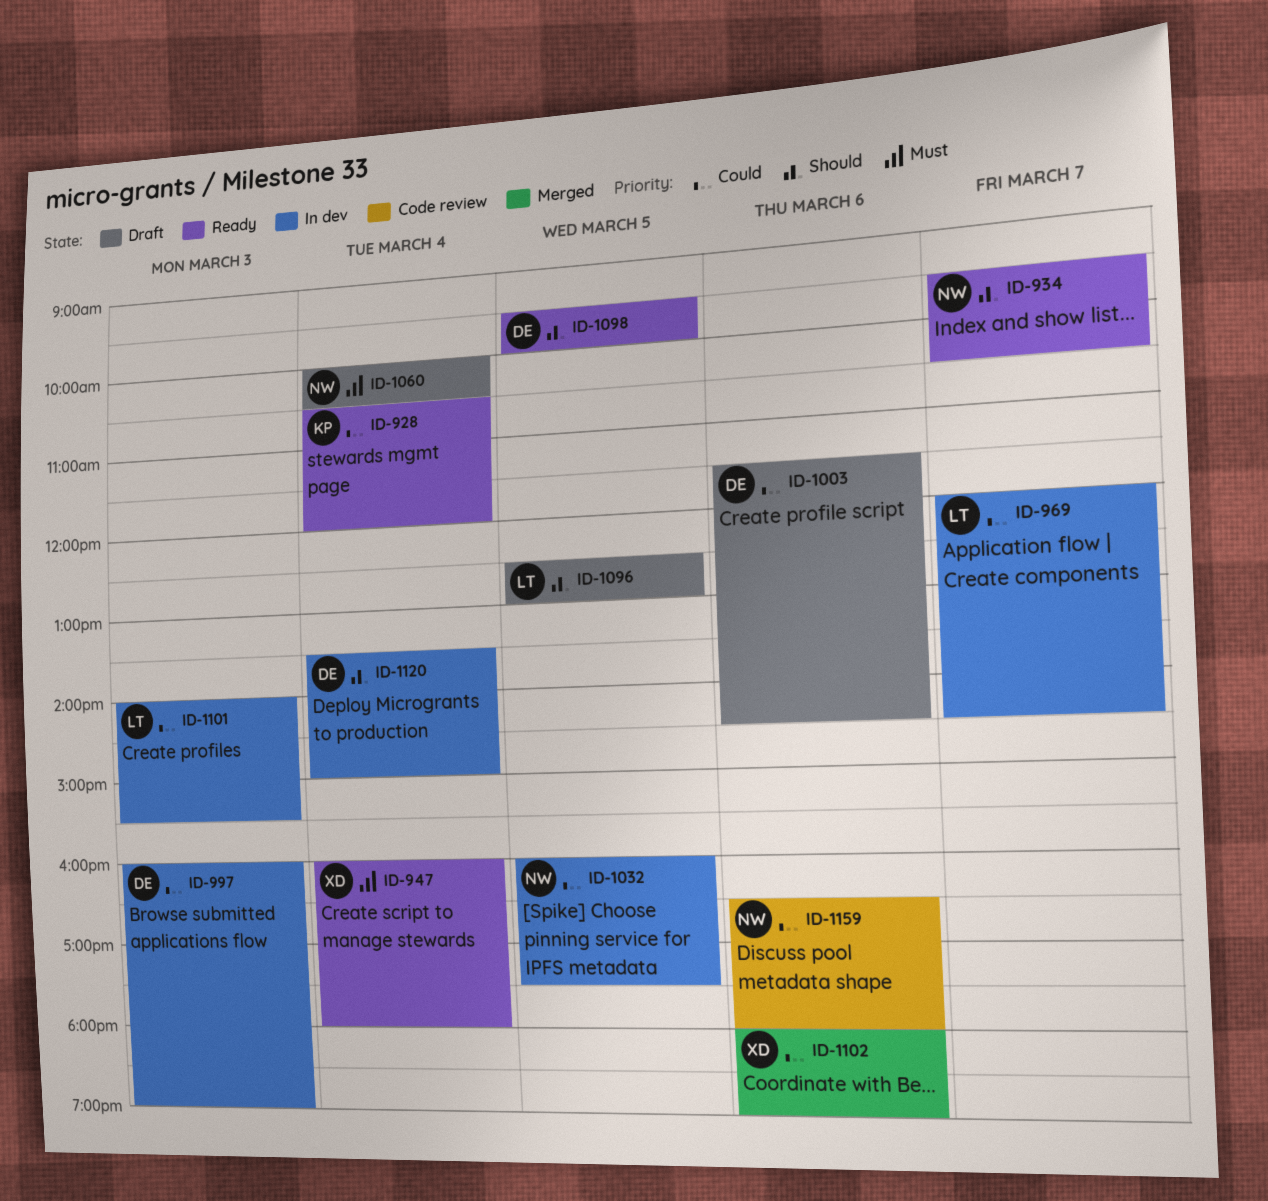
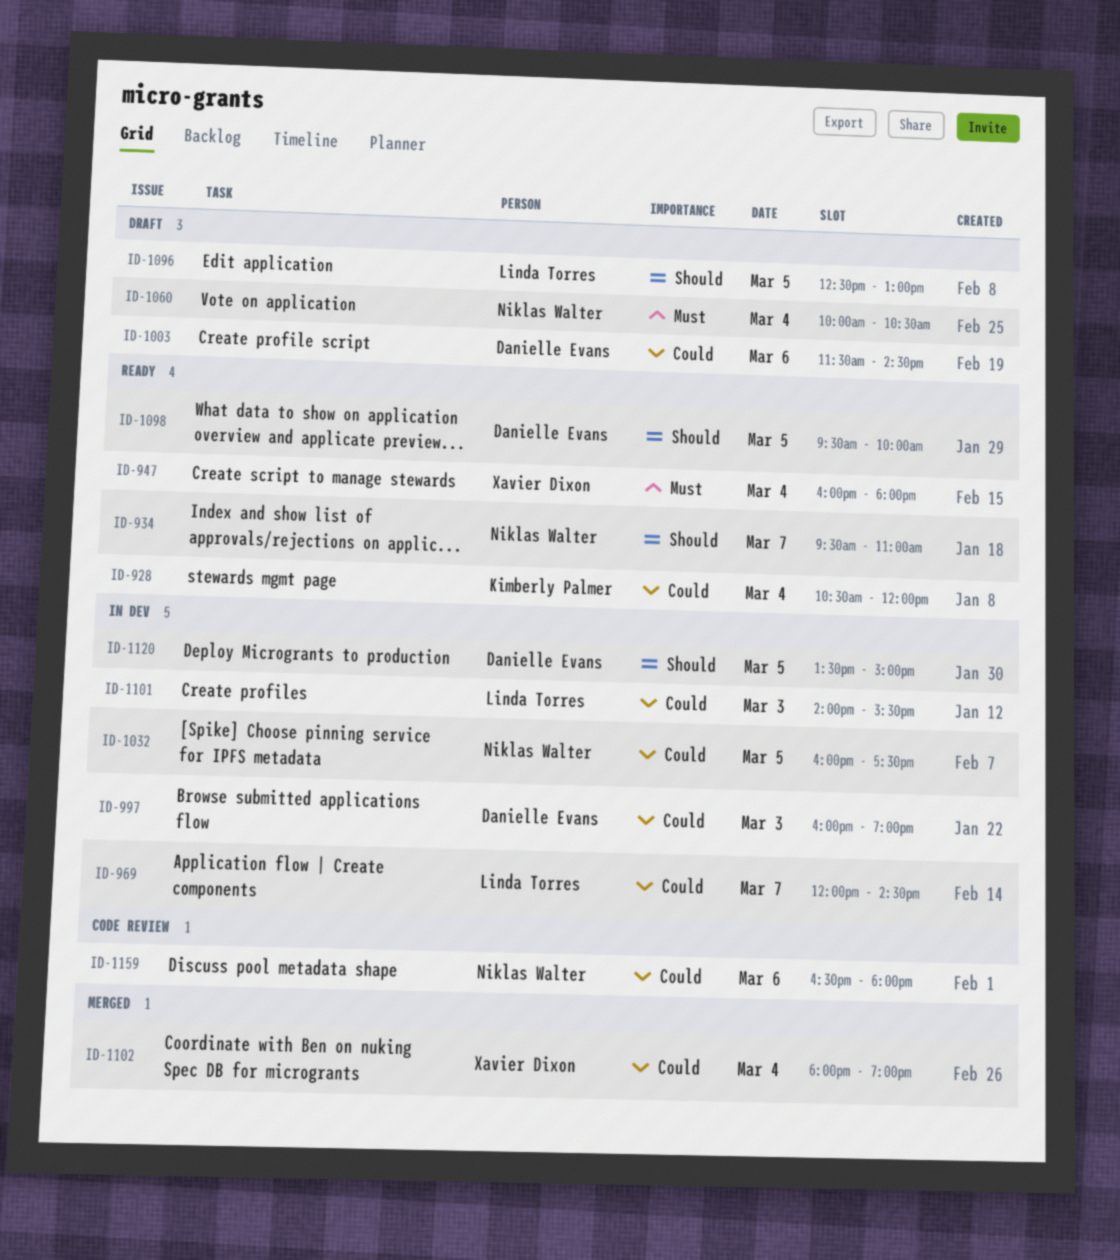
ID-934, ends: 10:30 -> 11:00
ID-1102, day: Mar 6 -> Mar 4
ID-1120, day: Mar 4 -> Mar 5

